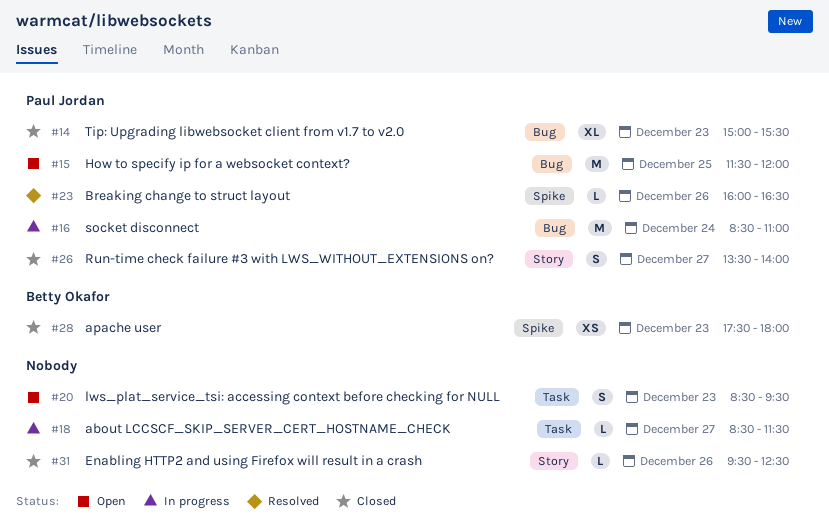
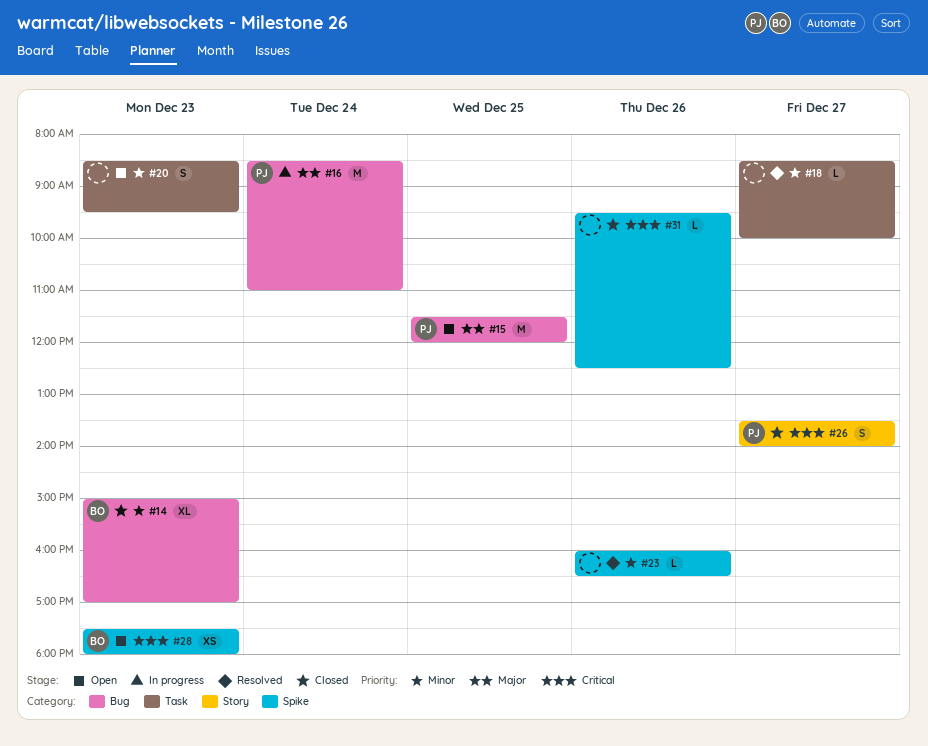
#14, owner: Paul Jordan -> Betty Okafor
#14, ends: 15:30 -> 17:00
#18, status: In progress -> Resolved
#18, ends: 11:30 -> 10:00
#23, owner: Paul Jordan -> none
#28, status: Closed -> Open
#31, label: Story -> Spike

